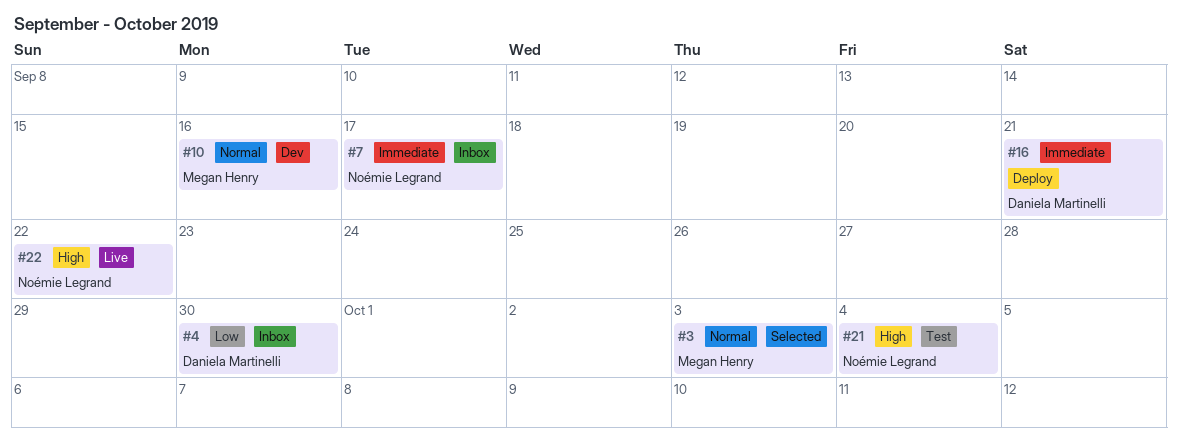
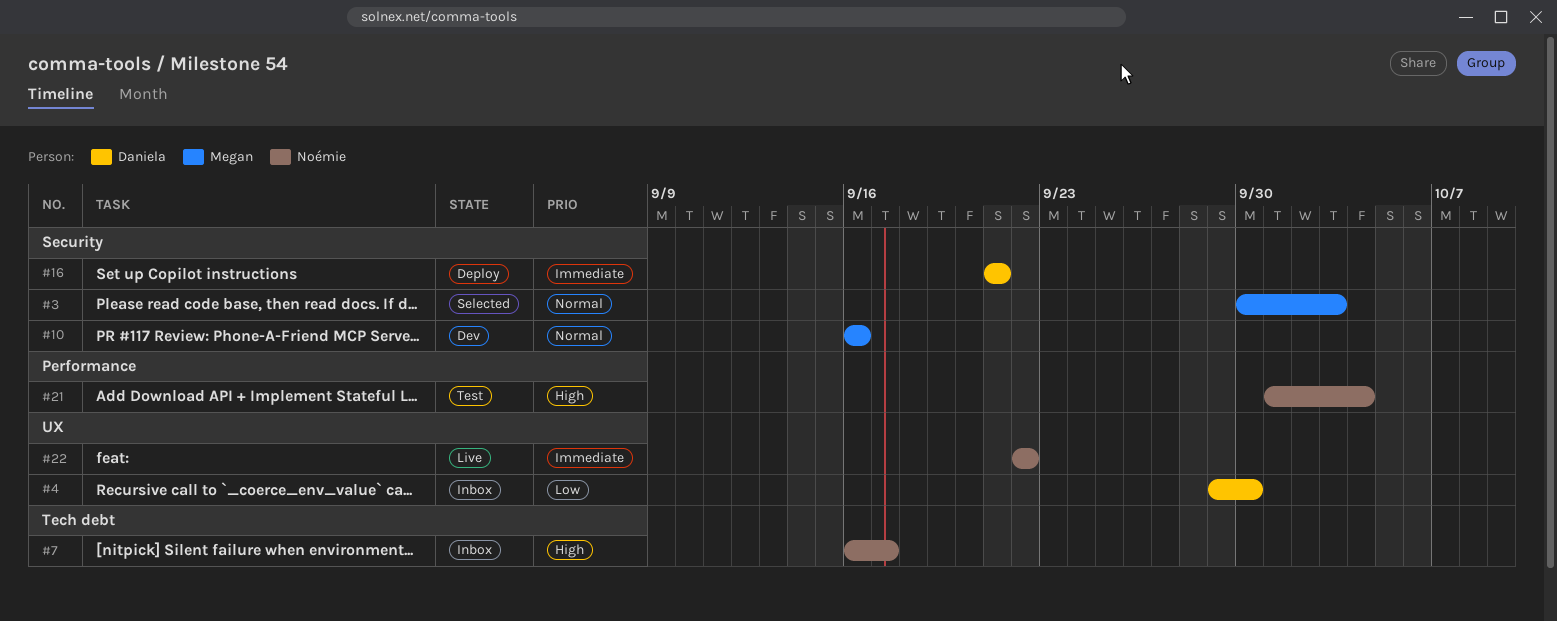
#7, priority: Immediate -> High
#22, priority: High -> Immediate

